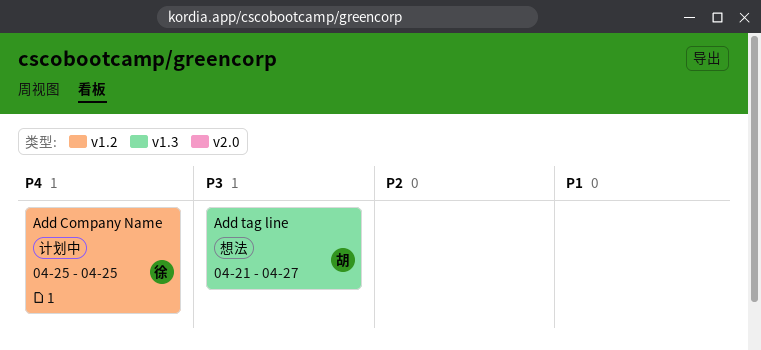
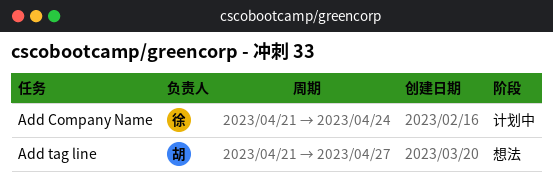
Add Company Name, start: Apr 25 -> Apr 21
Add Company Name, due: Apr 25 -> Apr 24

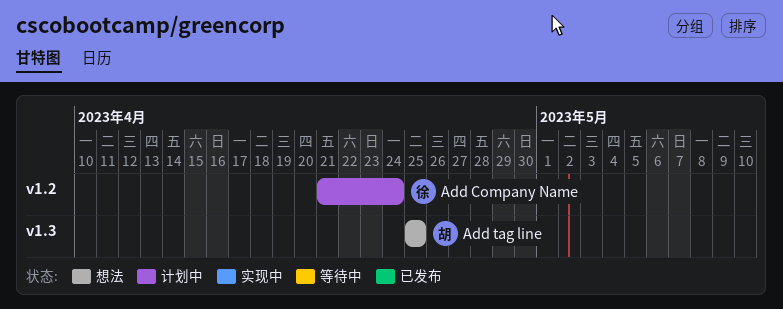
Add tag line, start: Apr 21 -> Apr 25
Add tag line, due: Apr 27 -> Apr 25

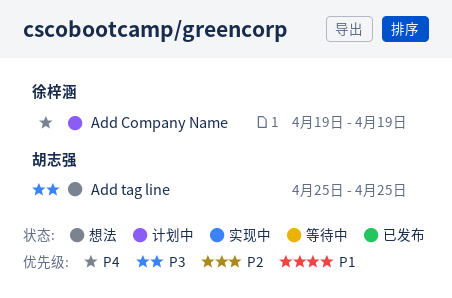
Add Company Name, start: Apr 21 -> Apr 19
Add Company Name, due: Apr 24 -> Apr 19

